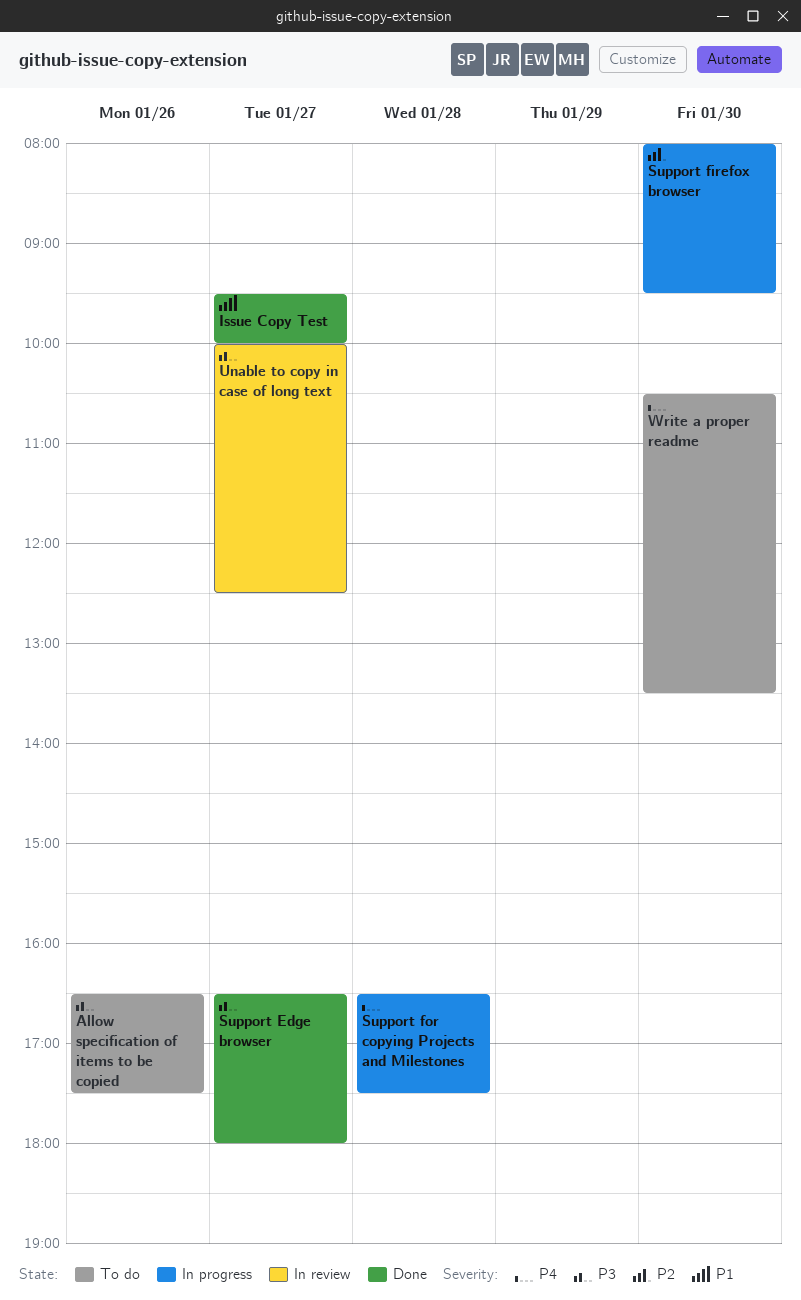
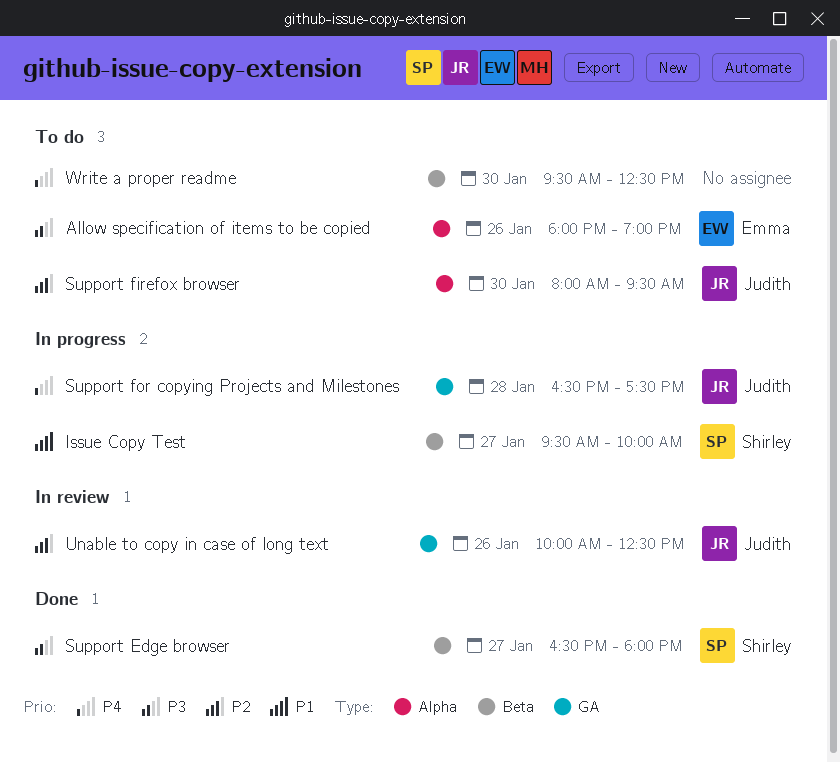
Allow specification of items to be copied, begins: 16:30 -> 18:00
Allow specification of items to be copied, ends: 17:30 -> 19:00
Issue Copy Test, status: Done -> In progress
Support firefox browser, status: In progress -> To do
Unable to copy in case of long text, priority: P3 -> P2
Unable to copy in case of long text, day: Jan 27 -> Jan 26
Write a proper readme, begins: 10:30 -> 09:30
Write a proper readme, ends: 13:30 -> 12:30

